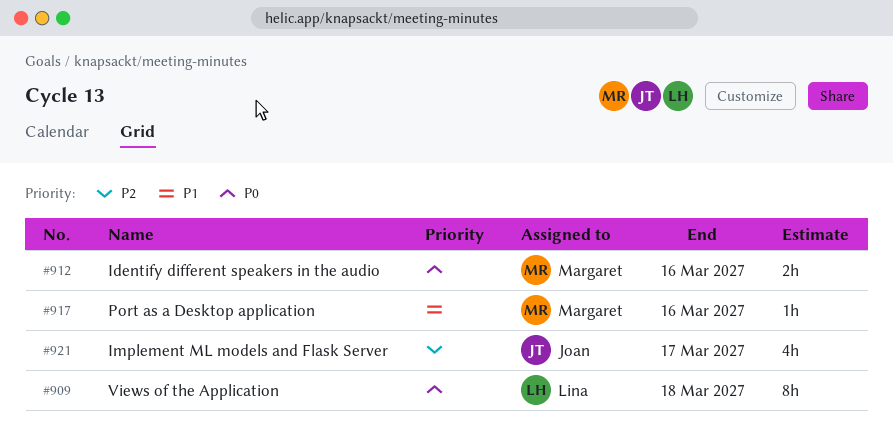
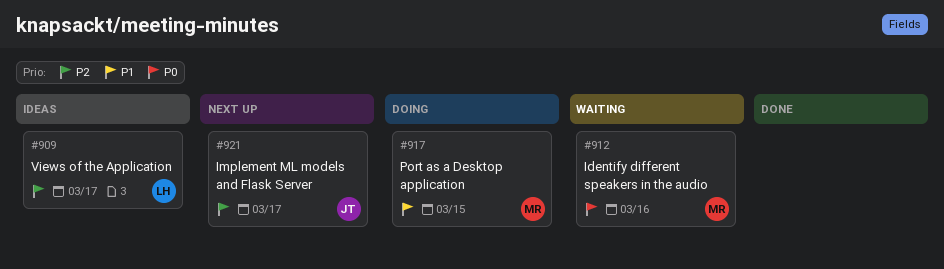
#909, priority: P0 -> P2
#909, due: Mar 18 -> Mar 17
#917, due: Mar 16 -> Mar 15

